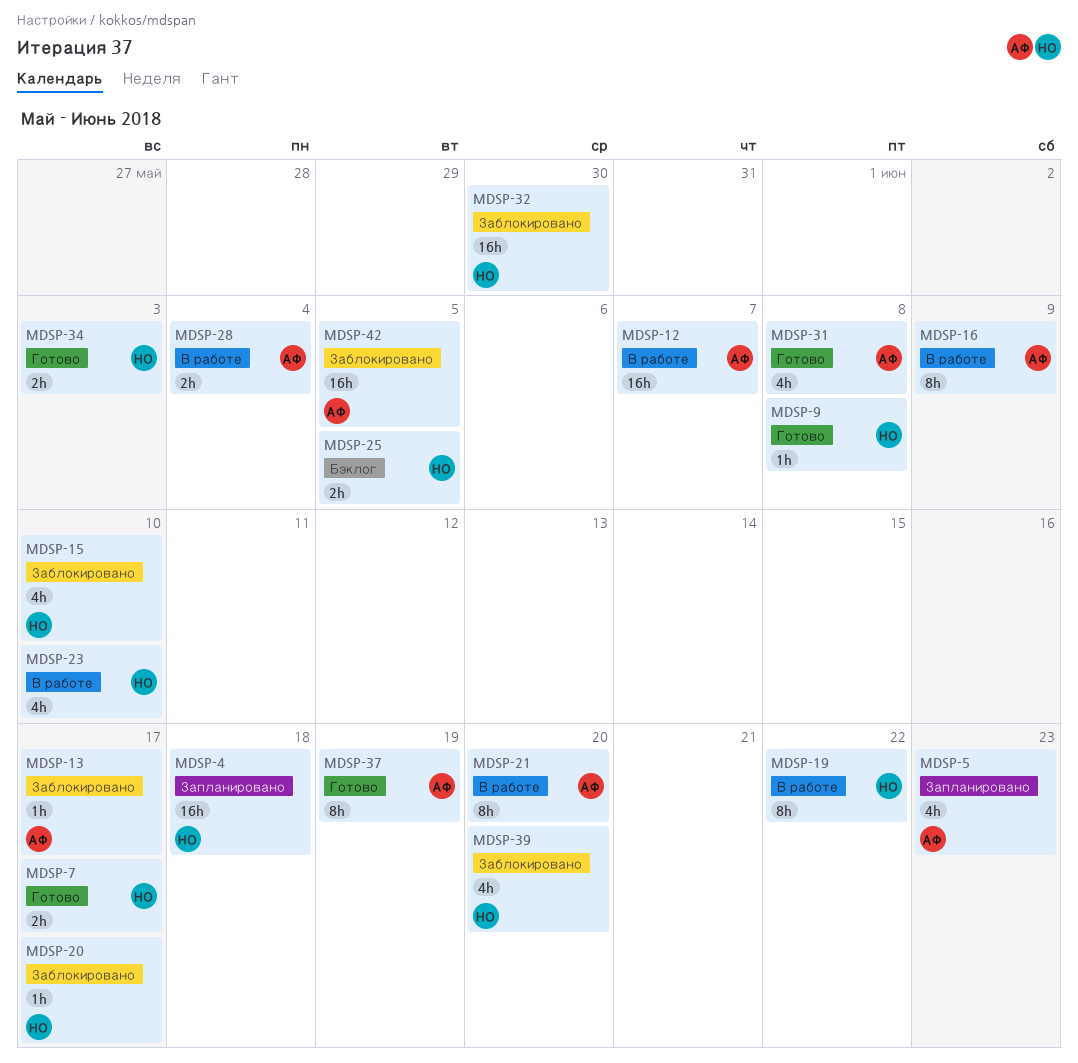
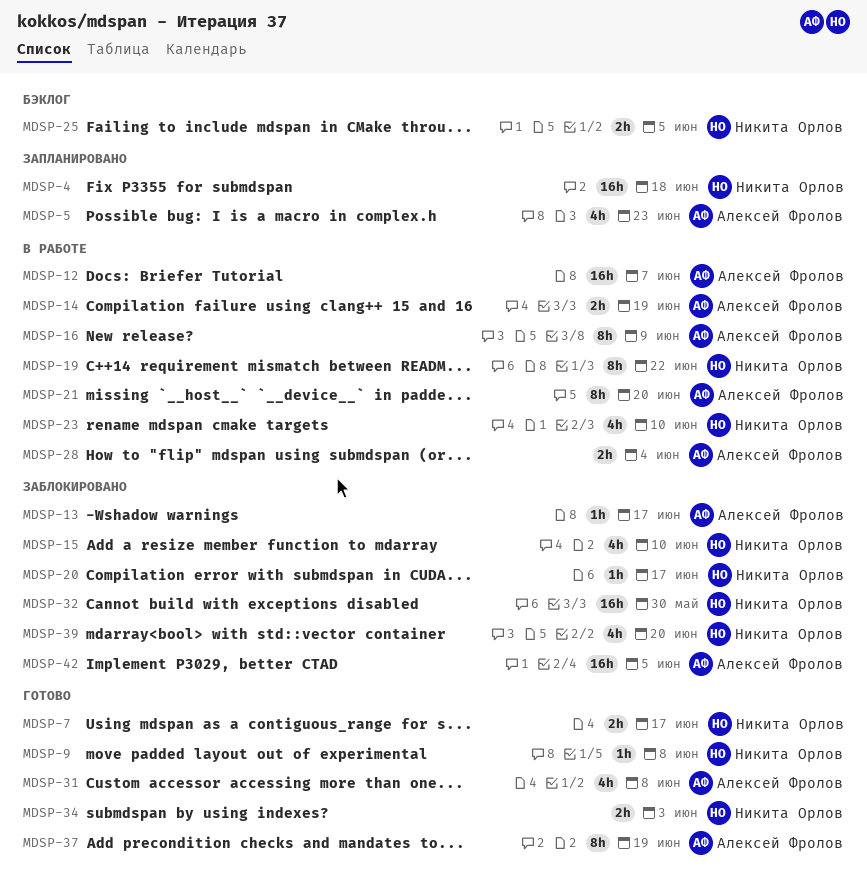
MDSP-14: none -> present

